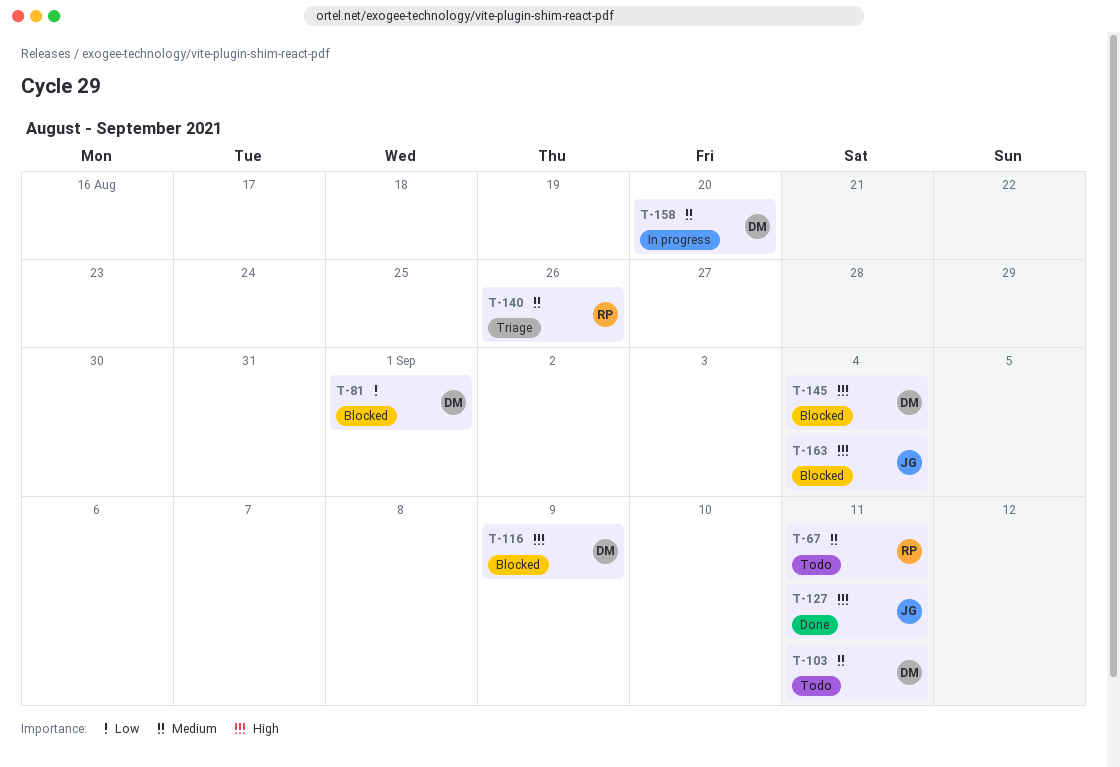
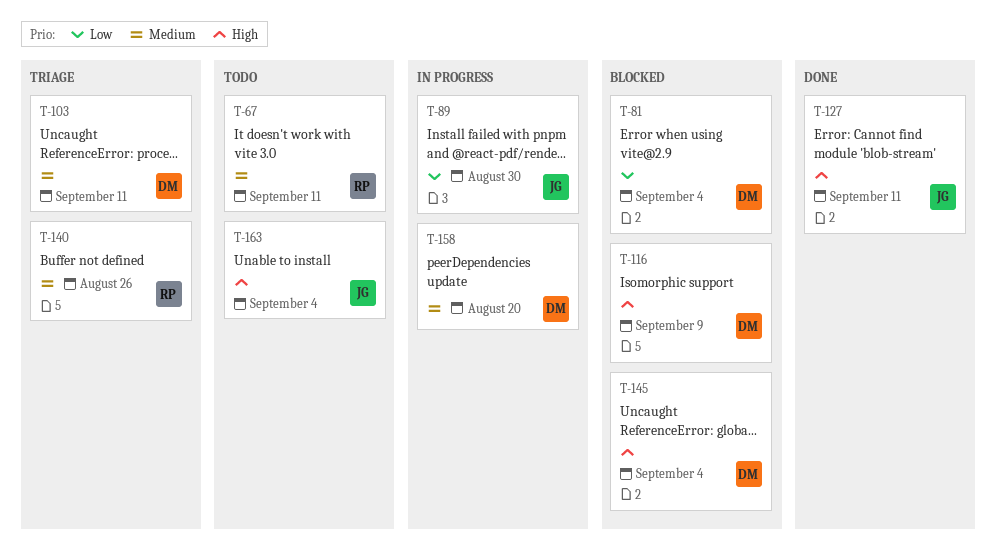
T-81, due: Sep 1 -> Sep 4
T-89: none -> present
T-103, status: Todo -> Triage
T-163, status: Blocked -> Todo

